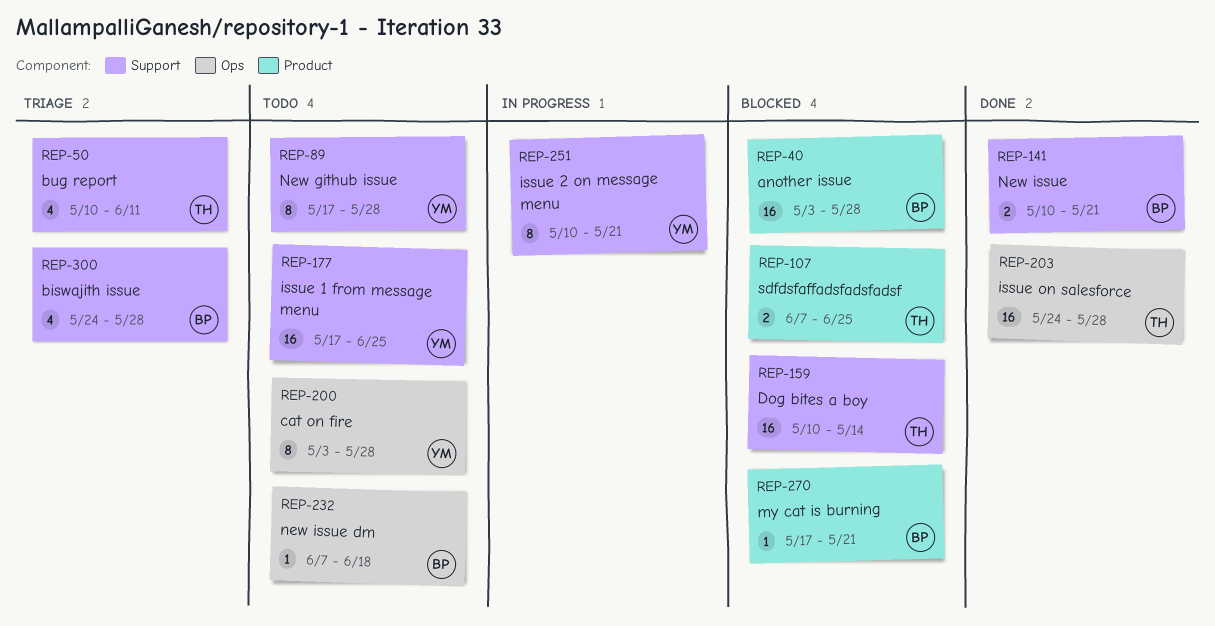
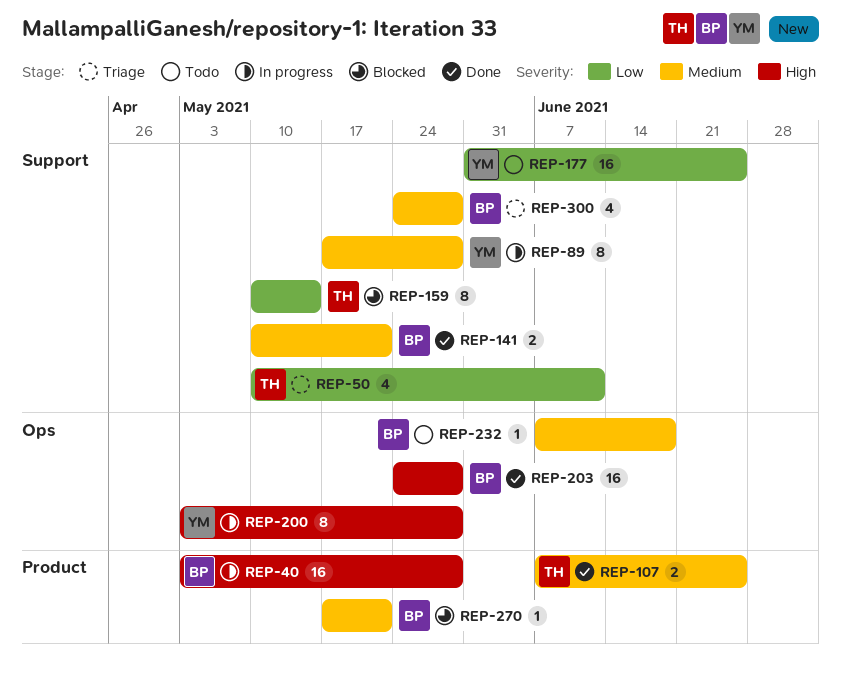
REP-40, status: Blocked -> In progress
REP-89, status: Todo -> In progress
REP-107, status: Blocked -> Done
REP-159, estimate: 16 -> 8
REP-177, start: May 17 -> May 31
REP-200, status: Todo -> In progress
REP-203, owner: TH -> BP
REP-251: present -> none

